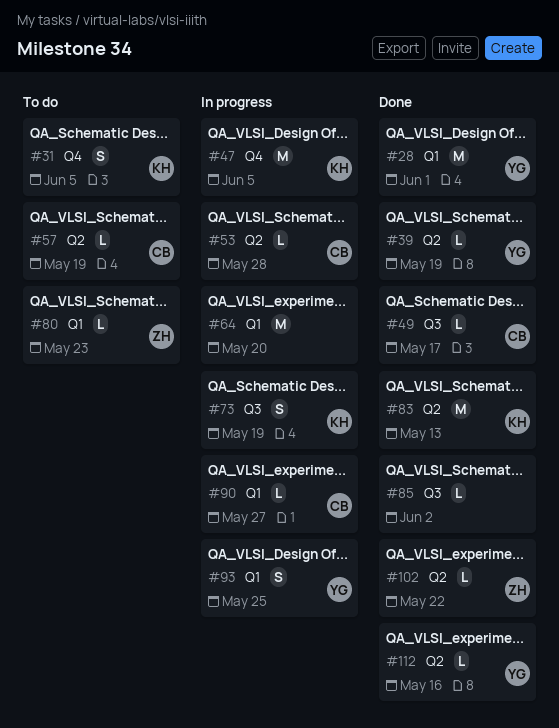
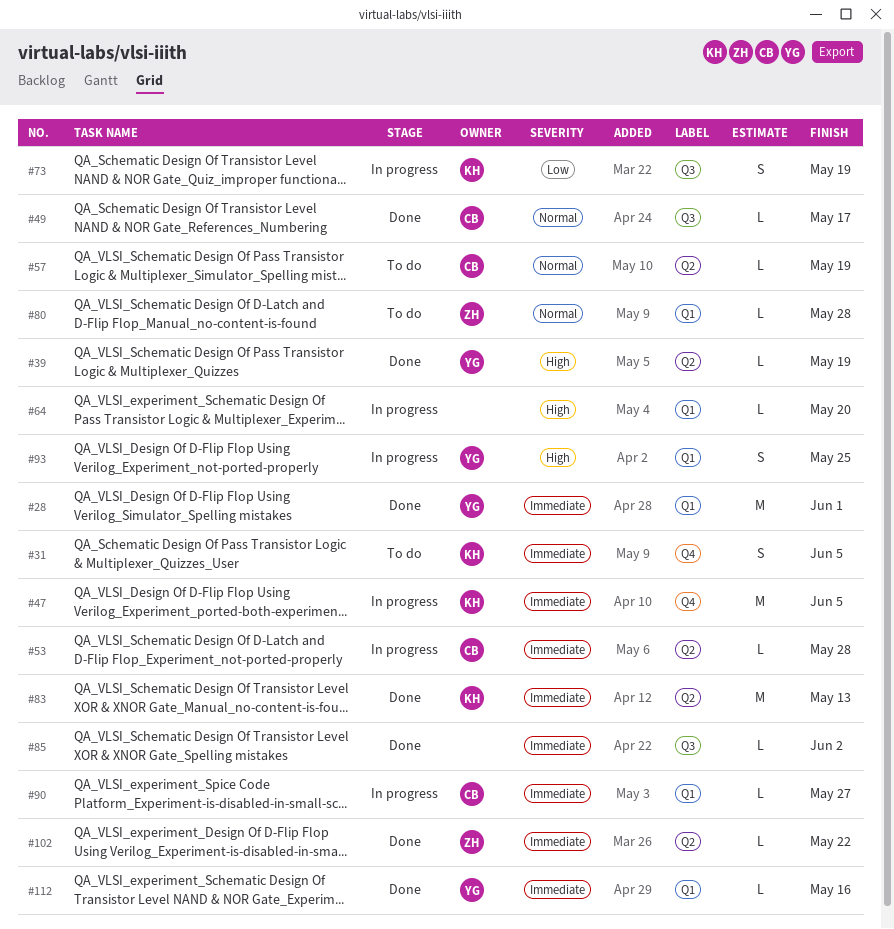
#64, estimate: M -> L
#80, due: May 23 -> May 28
#112, label: Q2 -> Q1

